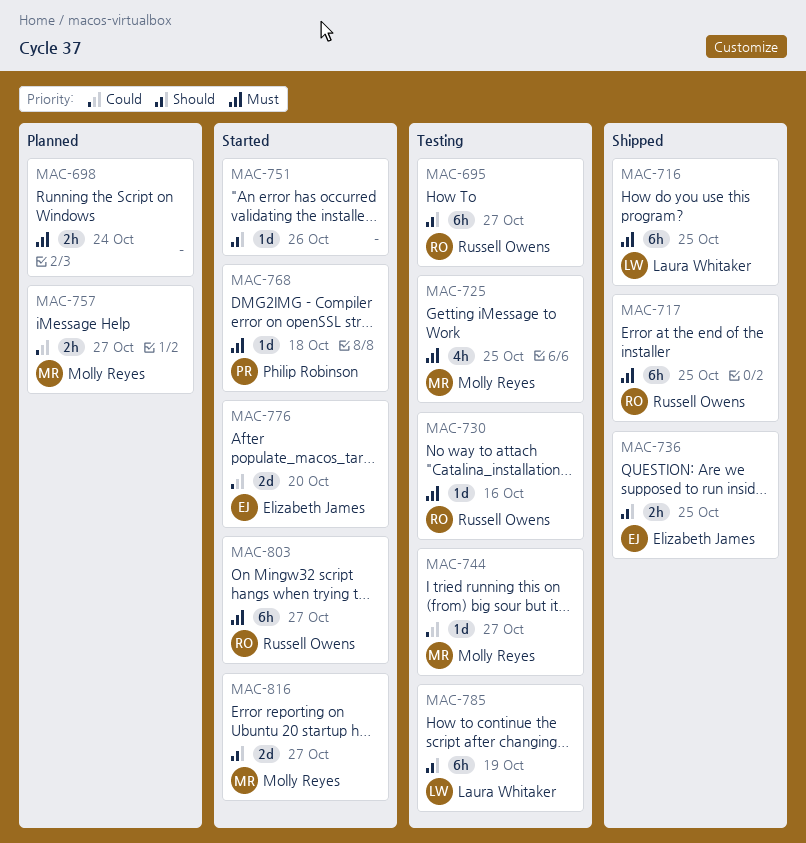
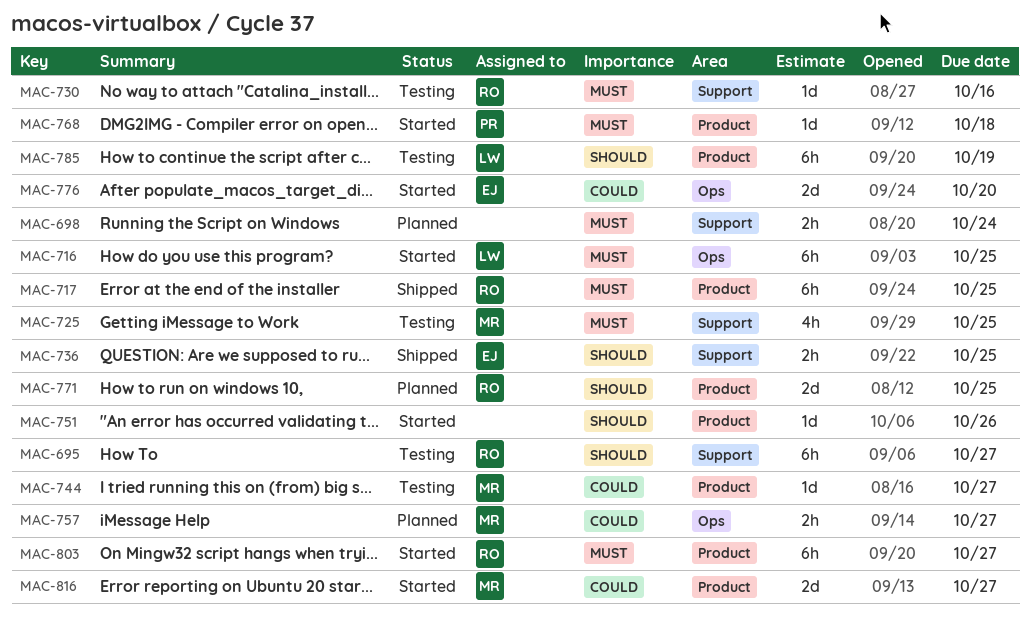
MAC-716, status: Shipped -> Started
MAC-771: none -> present
MAC-816, priority: Should -> Could

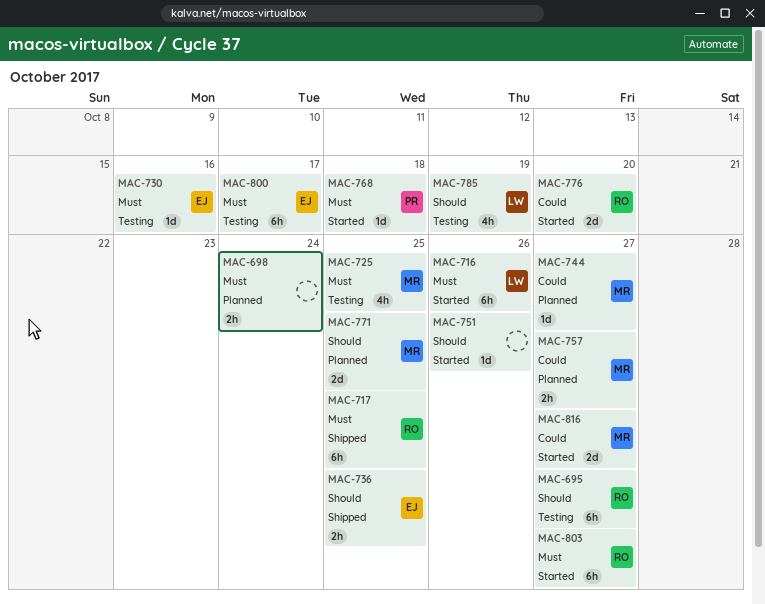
MAC-716, due: Oct 25 -> Oct 26
MAC-730, owner: RO -> EJ
MAC-744, status: Testing -> Planned
MAC-771, owner: RO -> MR
MAC-776, owner: EJ -> RO
MAC-785, estimate: 6h -> 4h
MAC-800: none -> present

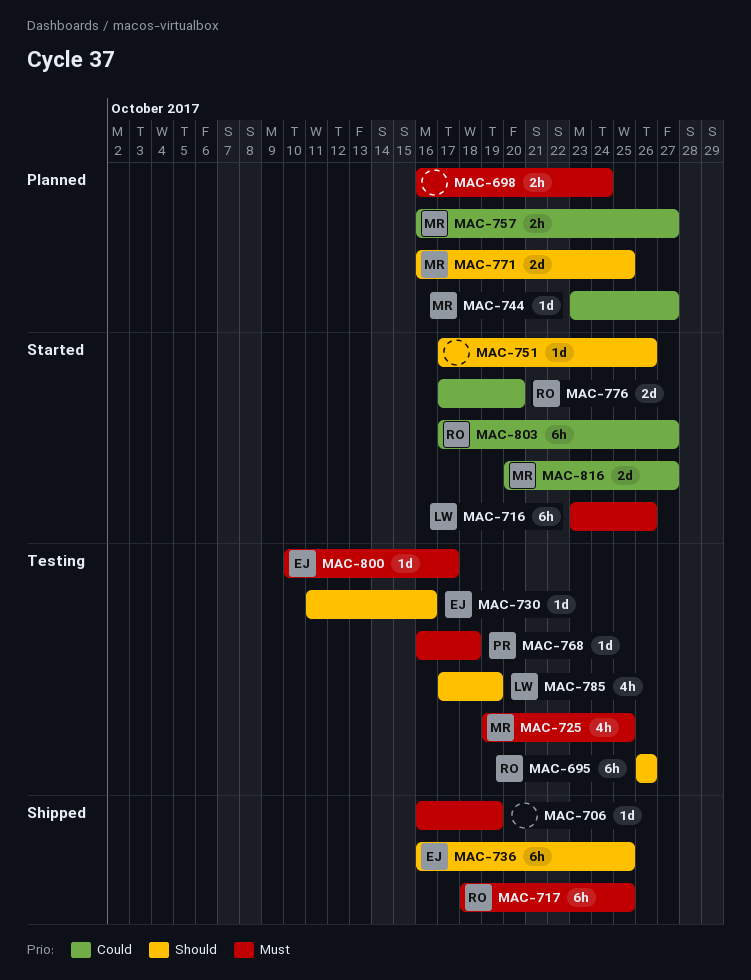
MAC-695, due: Oct 27 -> Oct 26
MAC-706: none -> present
MAC-730, priority: Must -> Should
MAC-736, estimate: 2h -> 6h
MAC-768, status: Started -> Testing
MAC-800, estimate: 6h -> 1d
MAC-803, priority: Must -> Could

